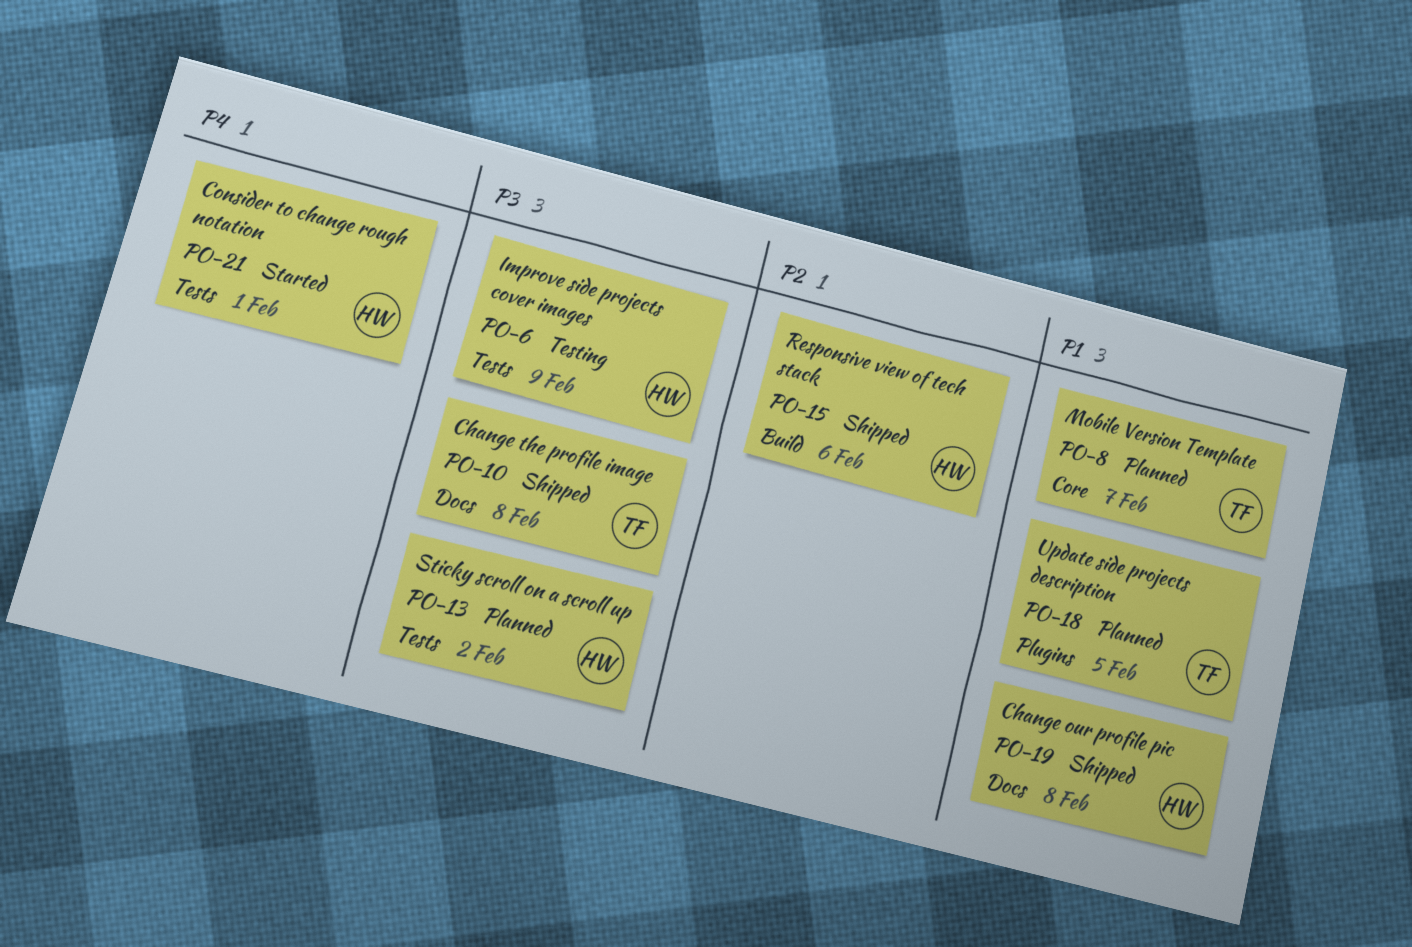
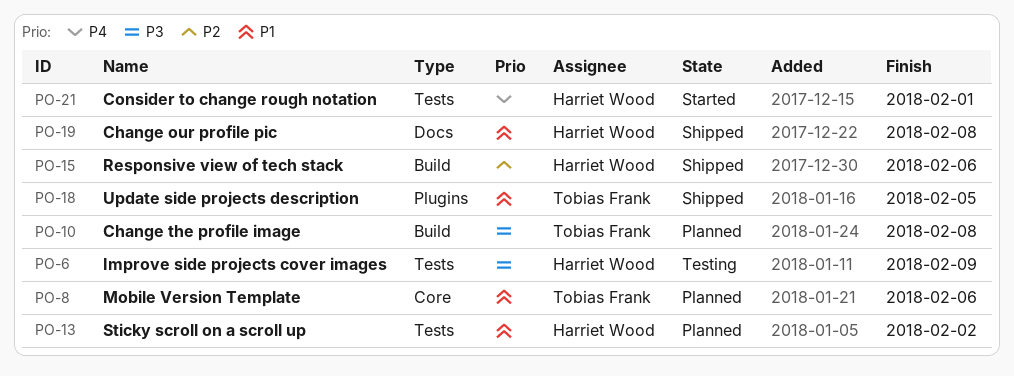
PO-8, due: Feb 7 -> Feb 6
PO-10, status: Shipped -> Planned
PO-10, label: Docs -> Build
PO-13, priority: P3 -> P1
PO-18, status: Planned -> Shipped

